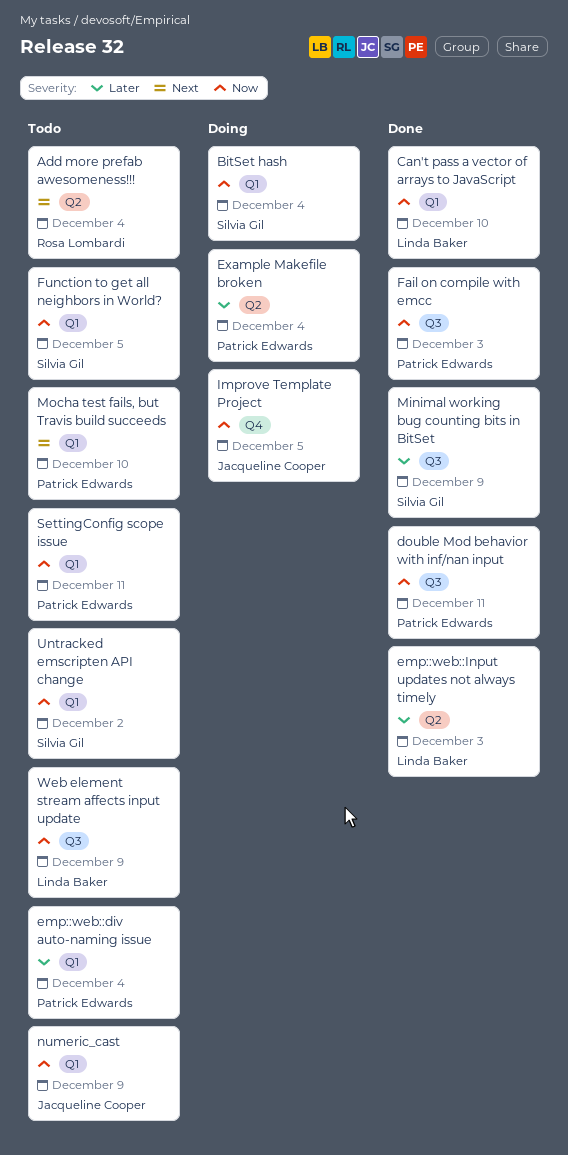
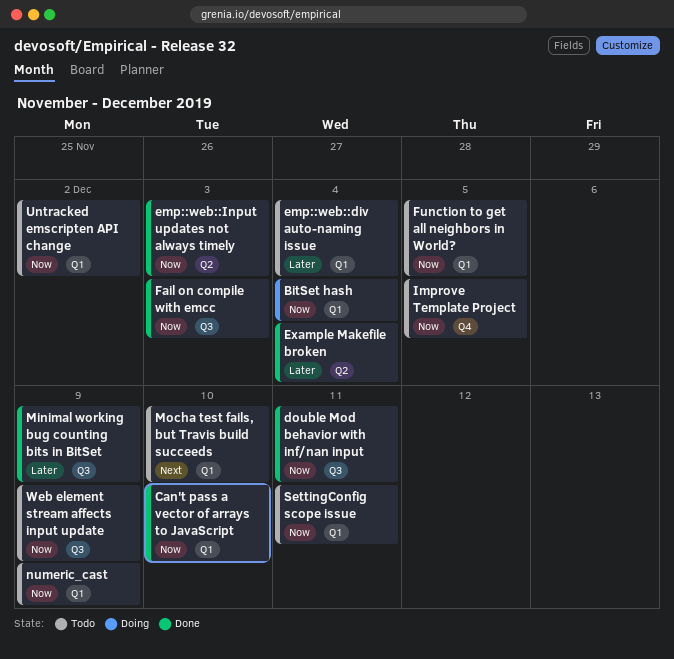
Add more prefab awesomeness!!!: present -> none
emp::web::Input updates not always timely, priority: Later -> Now
Example Makefile broken, status: Doing -> Done
Improve Template Project, status: Doing -> Todo

